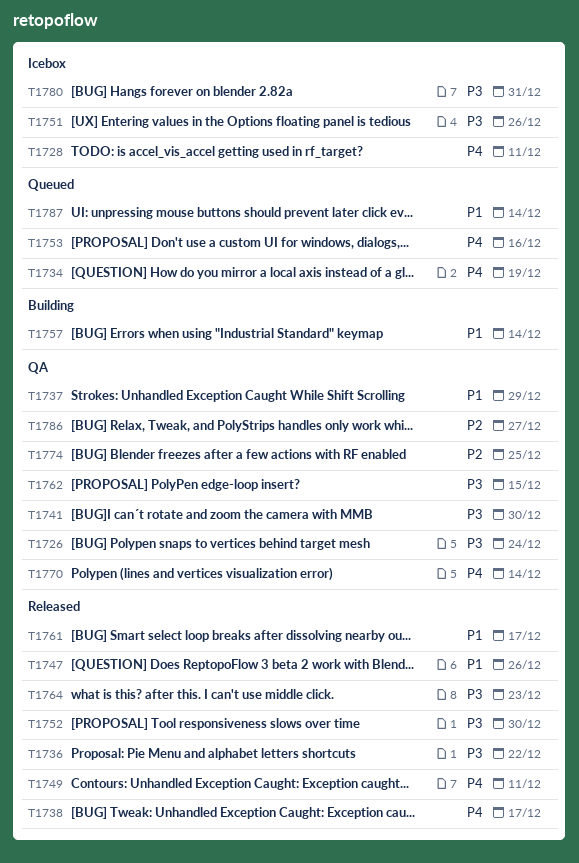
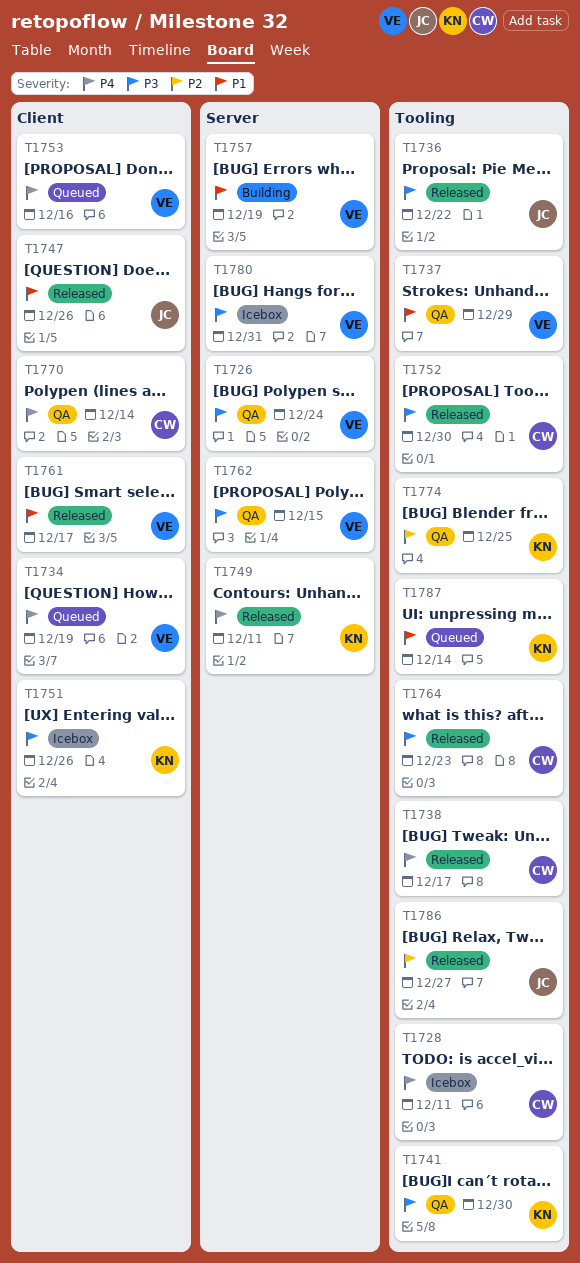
T1757, due: Dec 14 -> Dec 19
T1786, status: QA -> Released

